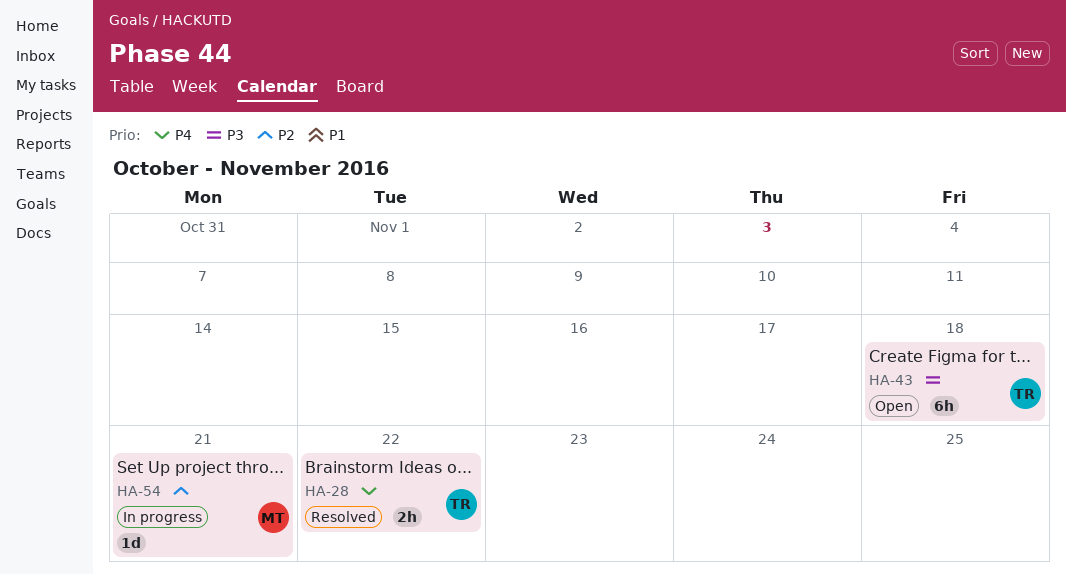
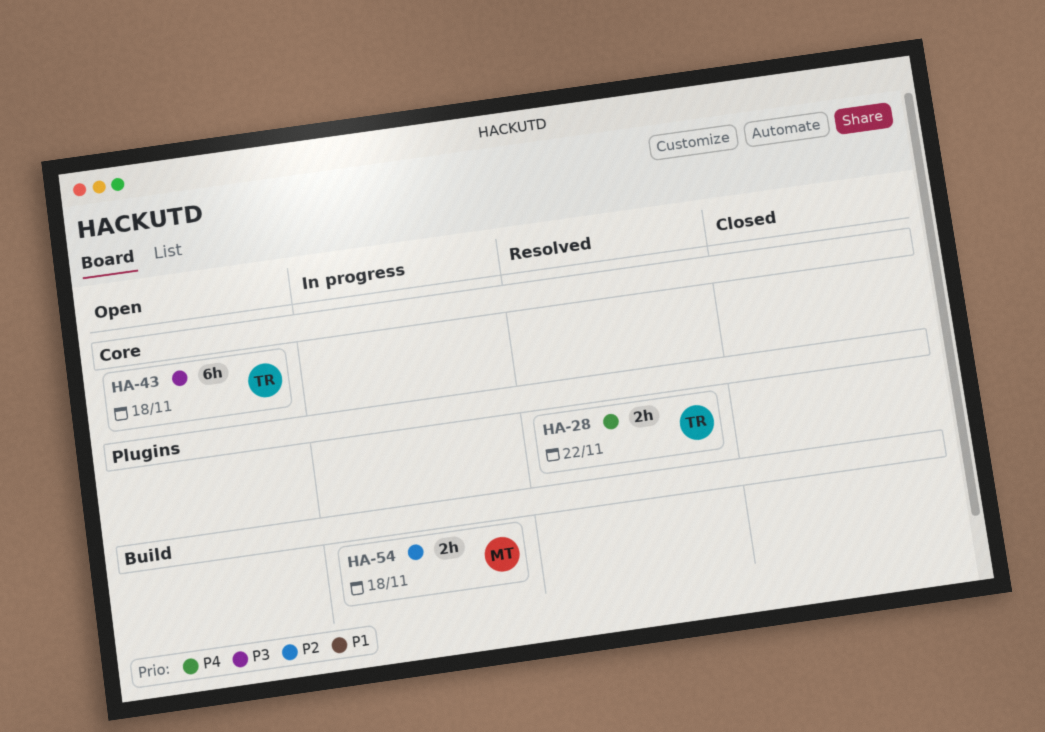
HA-54, estimate: 1d -> 2h
HA-54, due: Nov 21 -> Nov 18

